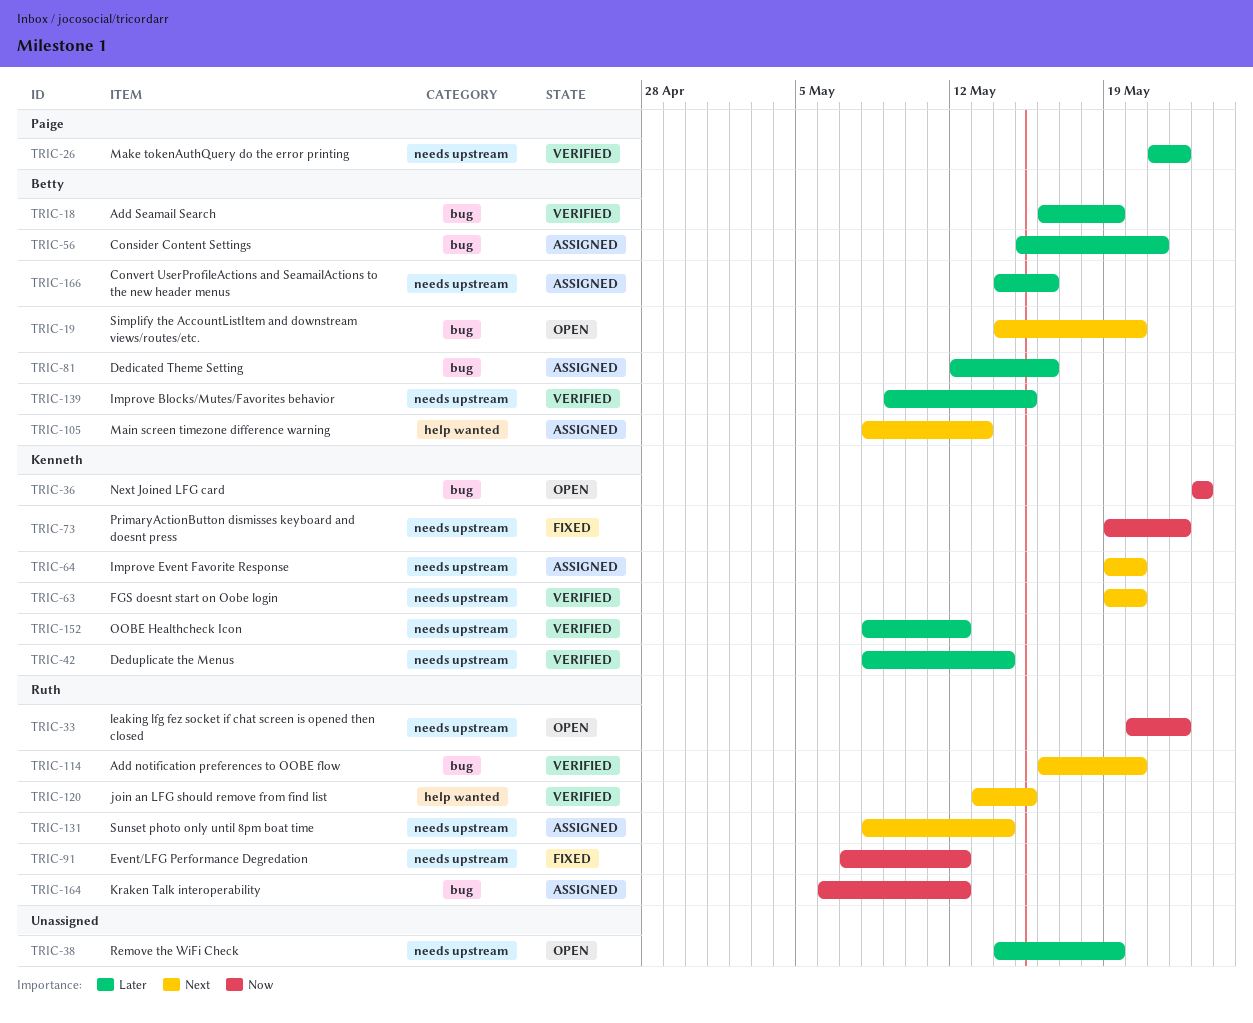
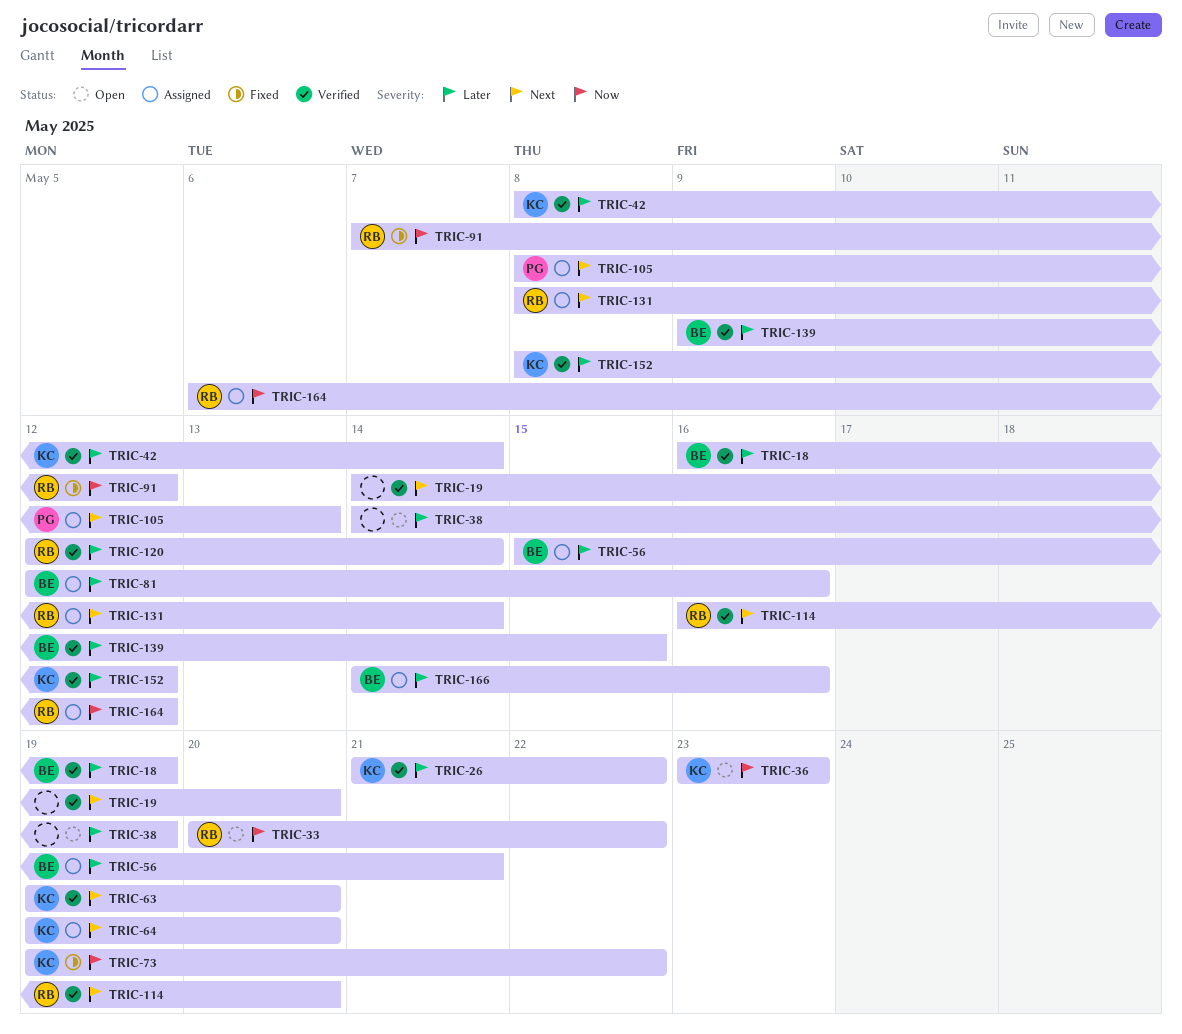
TRIC-19, status: Open -> Verified
TRIC-19, owner: Betty -> none
TRIC-26, owner: Paige -> Kenneth
TRIC-105, owner: Betty -> Paige
TRIC-120, priority: Next -> Later
TRIC-120, start: May 13 -> May 12
TRIC-120, due: May 15 -> May 14

